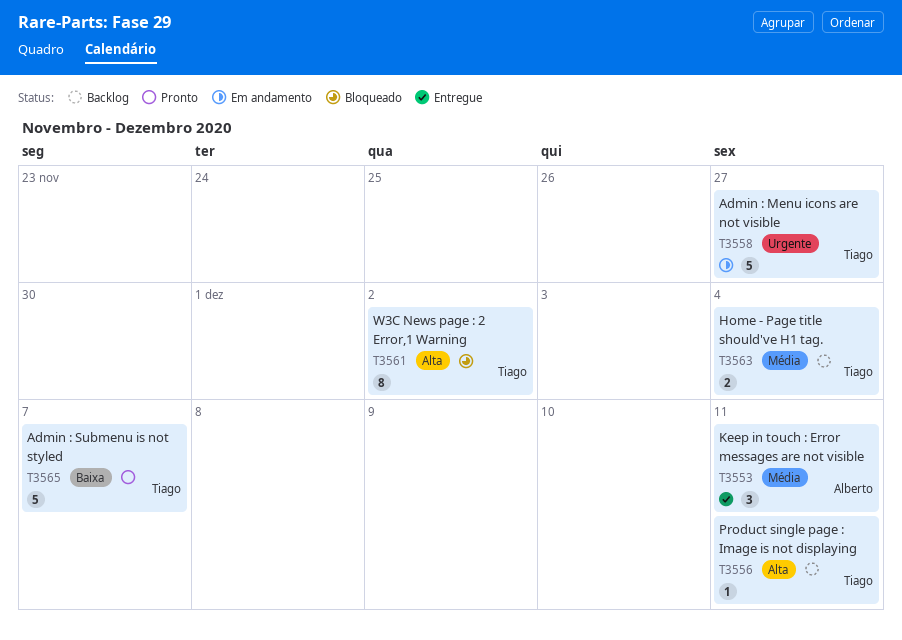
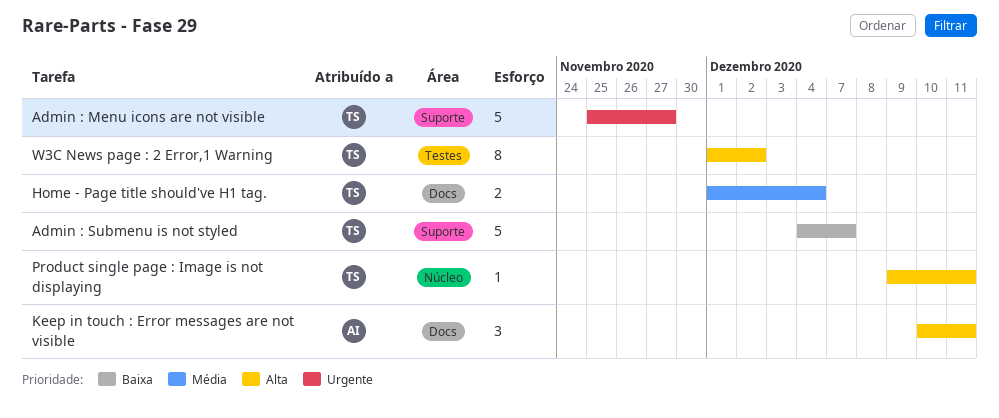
Keep in touch : Error messages are not visible, priority: Média -> Alta

